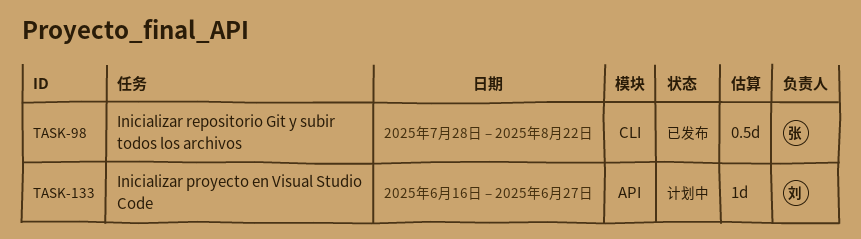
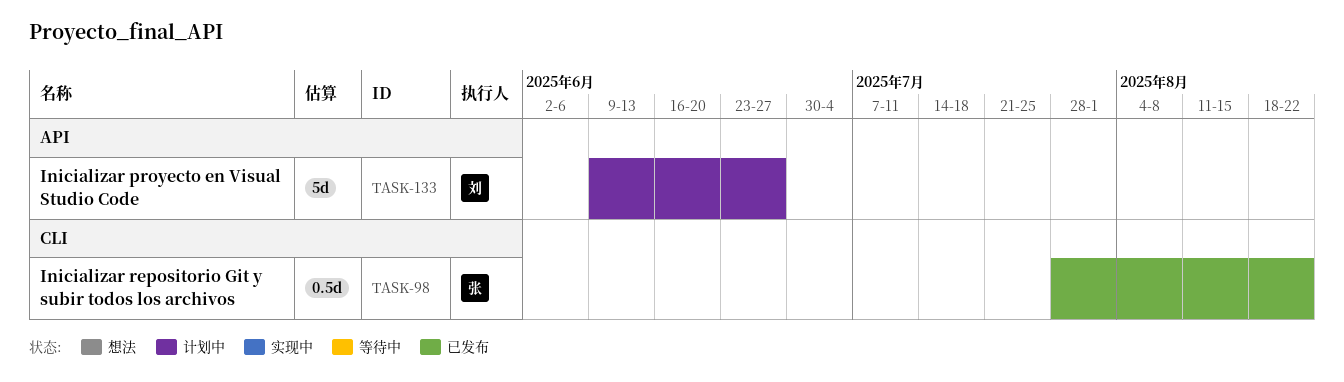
TASK-133, estimate: 1d -> 5d
TASK-133, start: Jun 16 -> Jun 9

